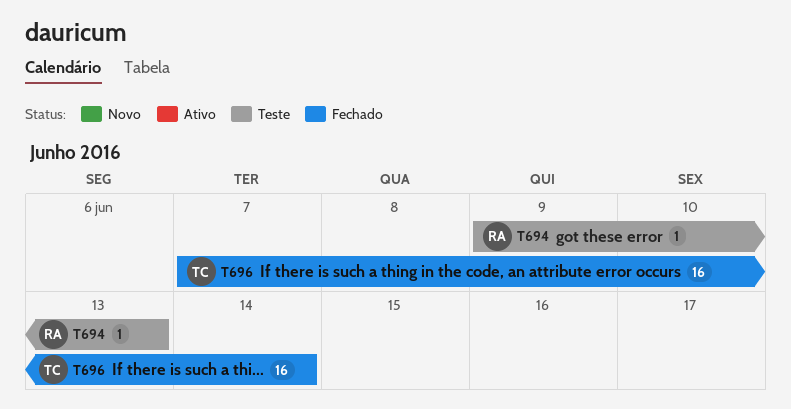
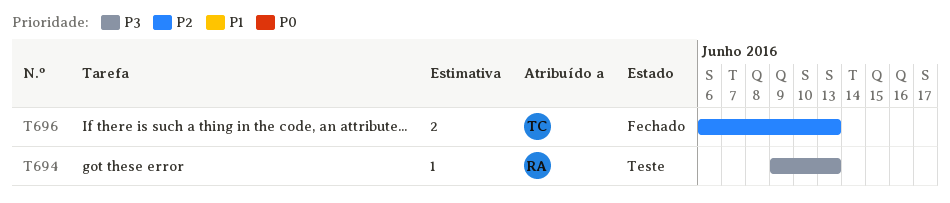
T696, estimate: 16 -> 2
T696, start: Jun 7 -> Jun 6
T696, due: Jun 14 -> Jun 13

